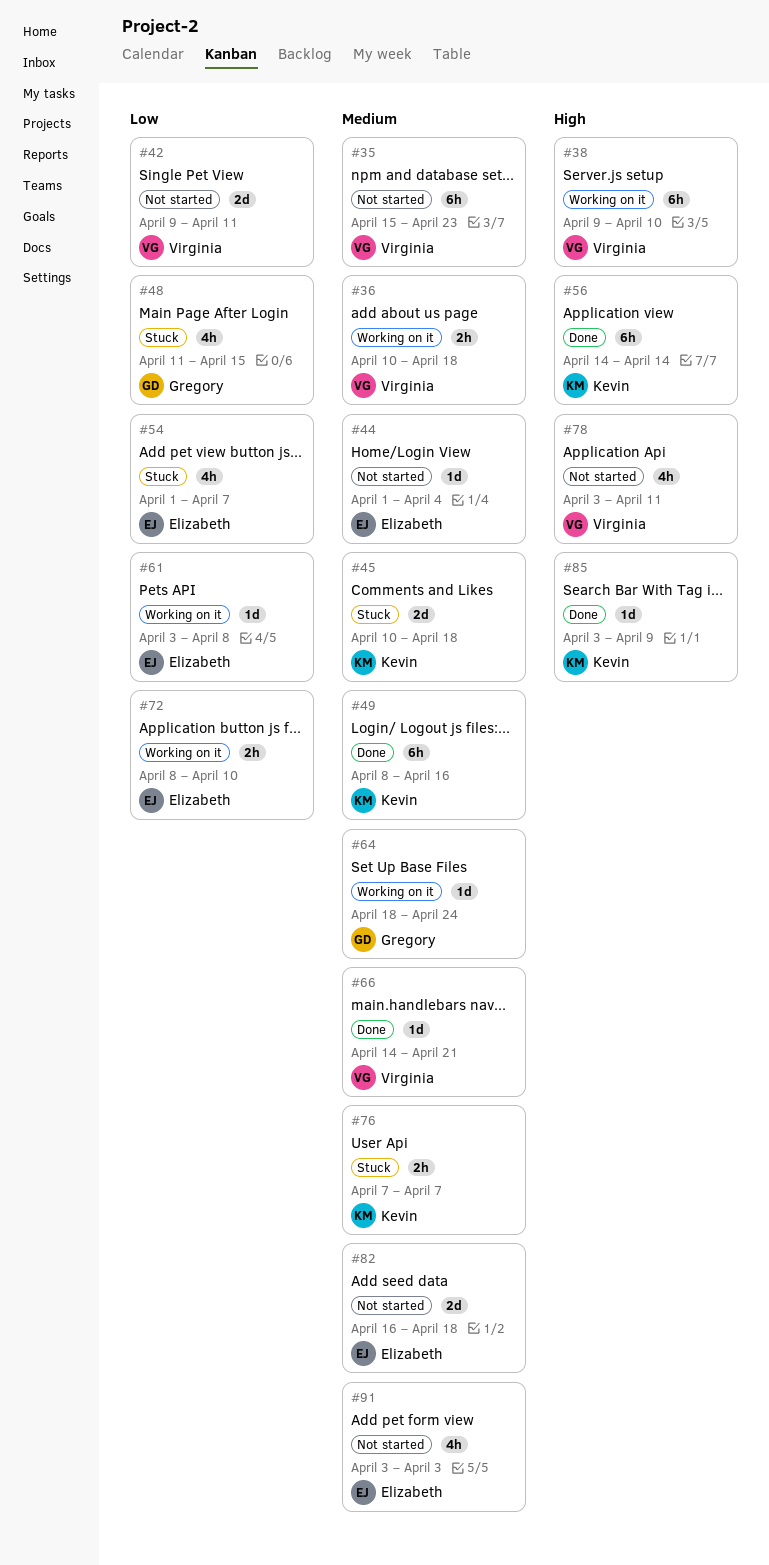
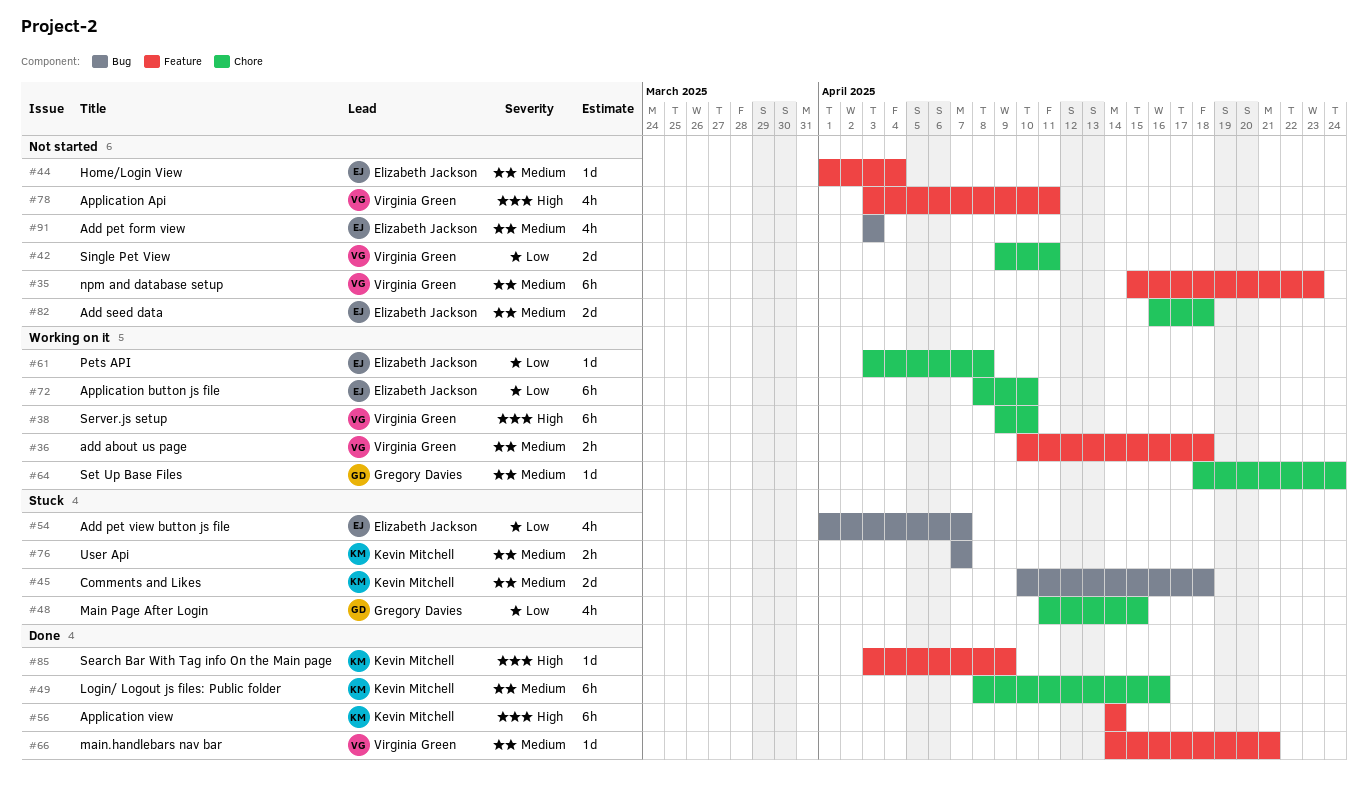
#72, estimate: 2h -> 6h

